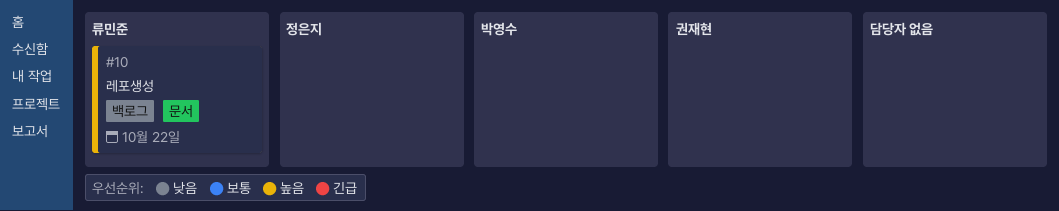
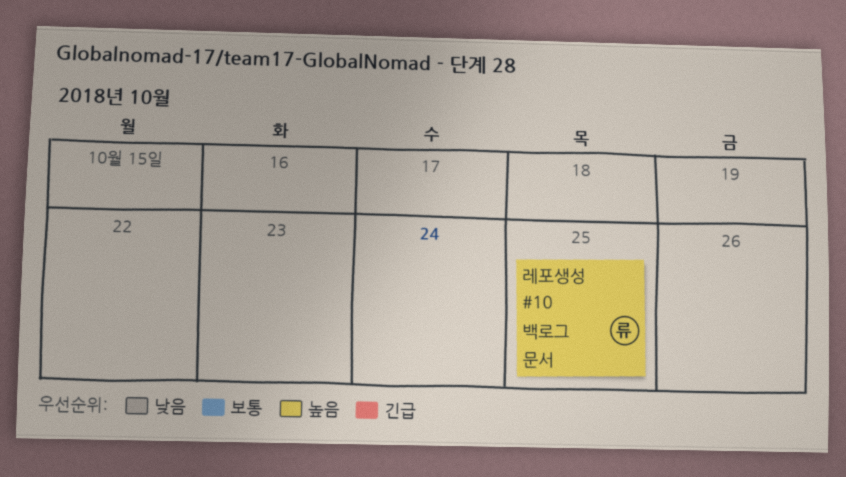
#10, due: Oct 22 -> Oct 25

